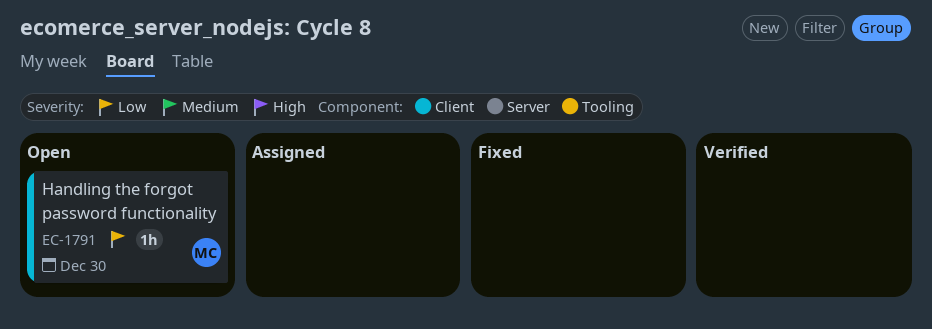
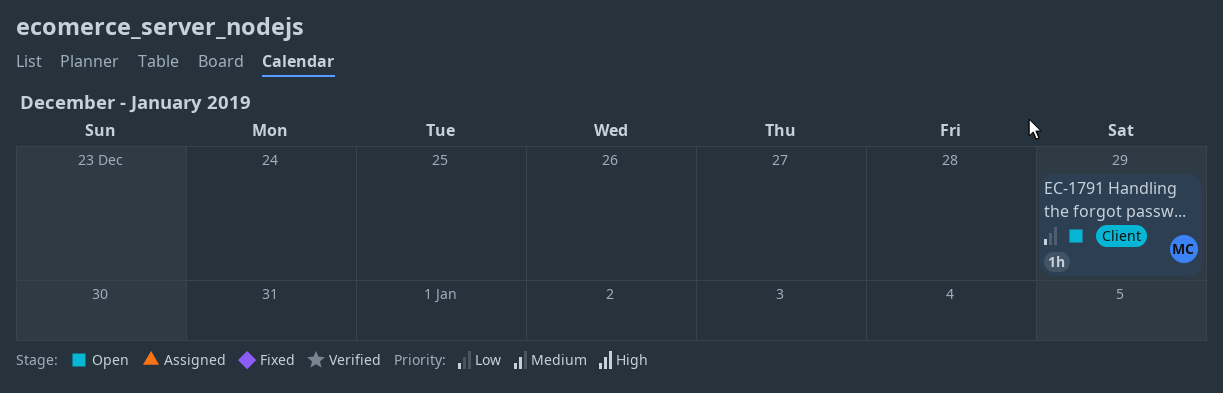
EC-1791, due: Dec 30 -> Dec 29

